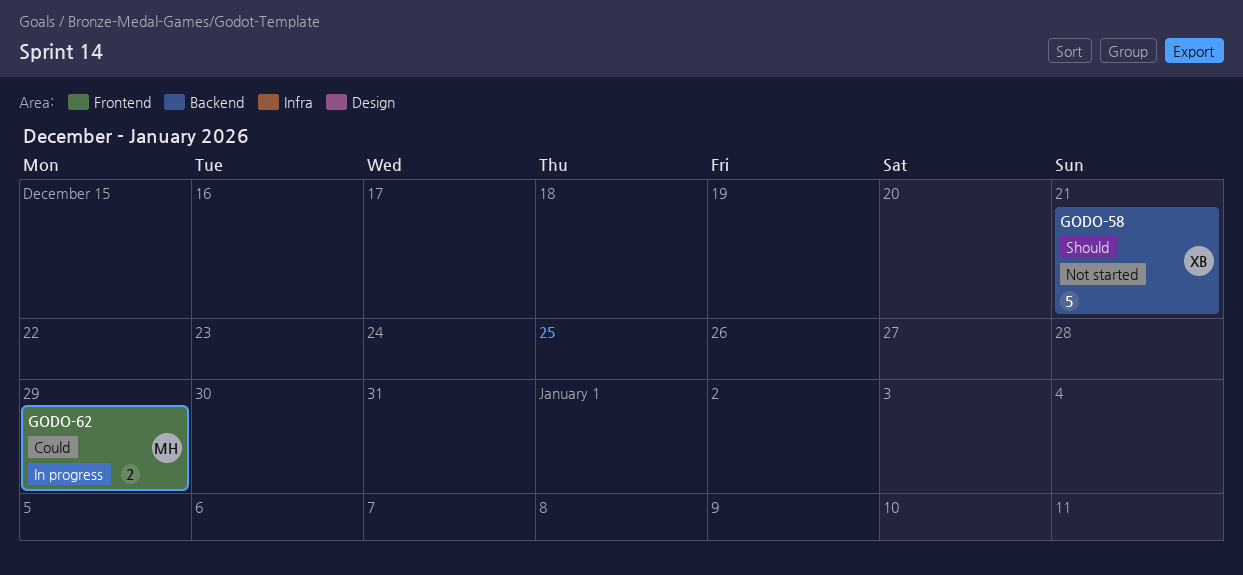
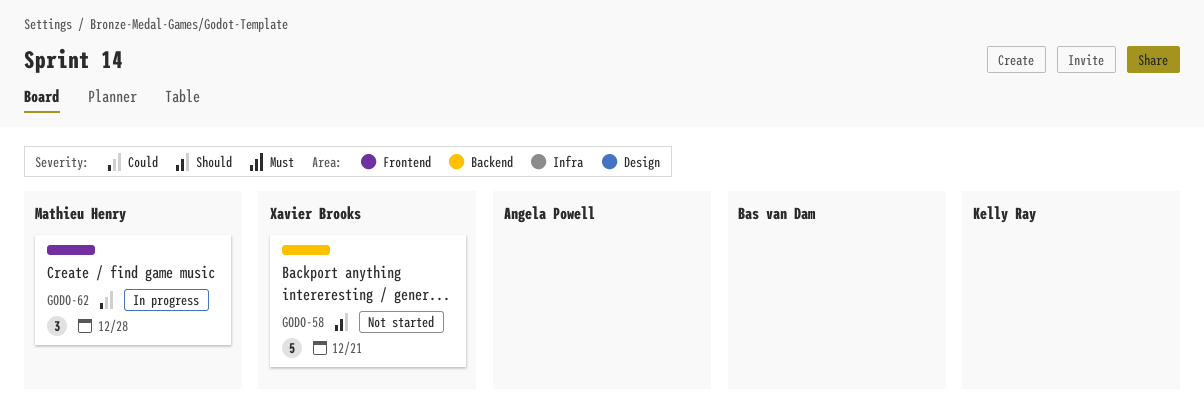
GODO-62, estimate: 2 -> 3
GODO-62, due: Dec 29 -> Dec 28

